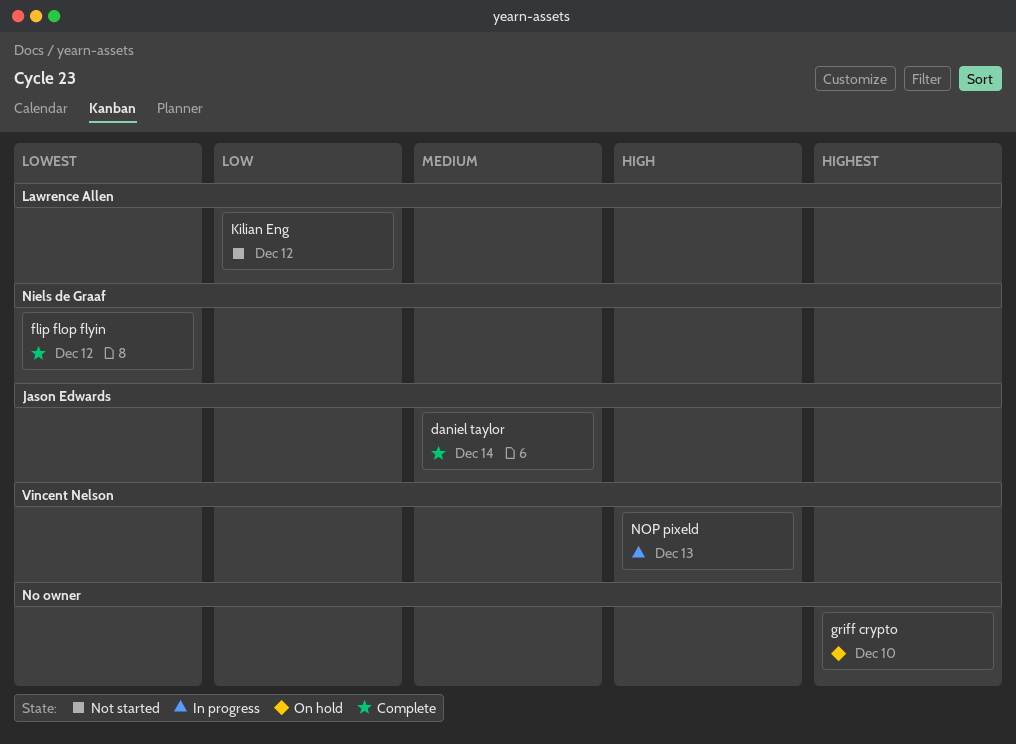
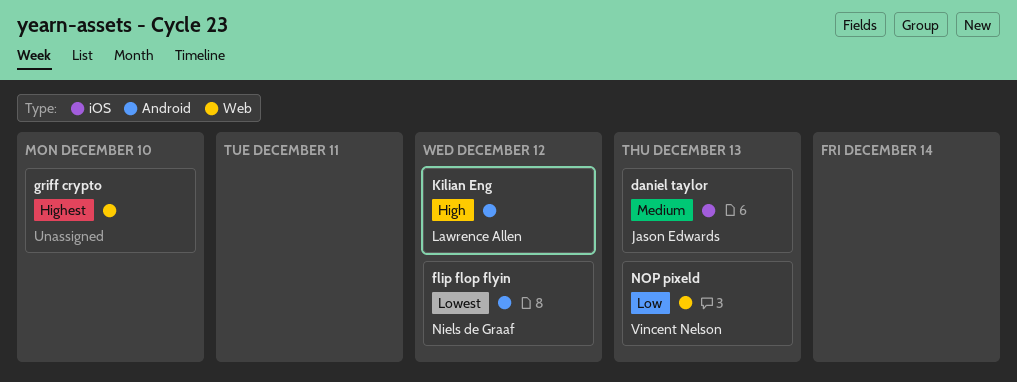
daniel taylor, due: Dec 14 -> Dec 13
Kilian Eng, priority: Low -> High
NOP pixeld, priority: High -> Low

